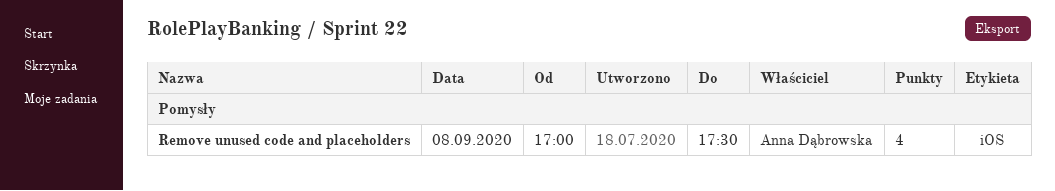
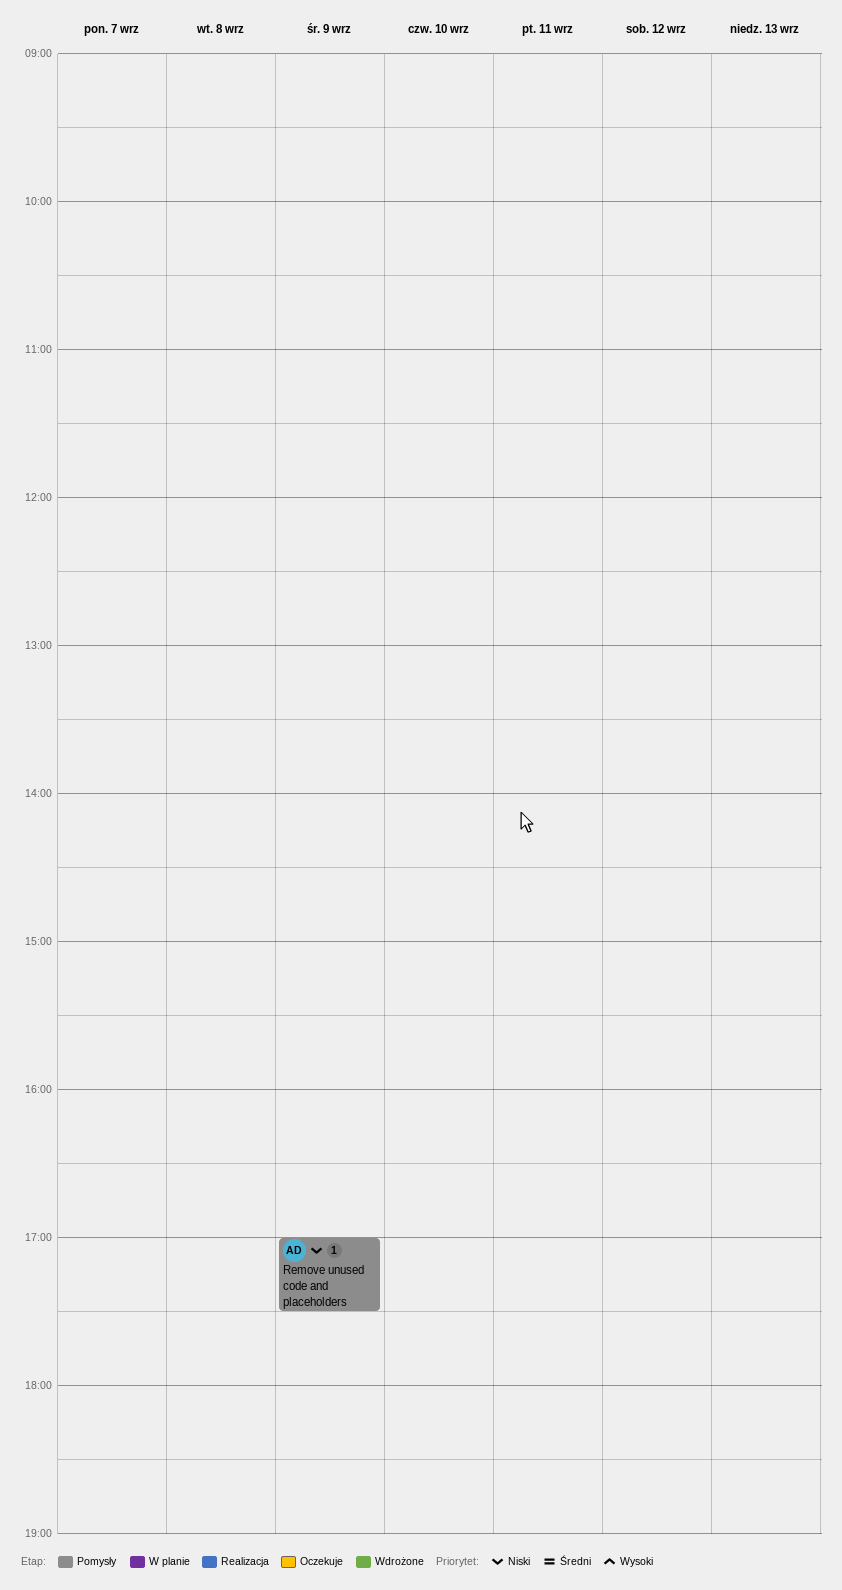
Remove unused code and placeholders, estimate: 4 -> 1
Remove unused code and placeholders, day: Sep 8 -> Sep 9

